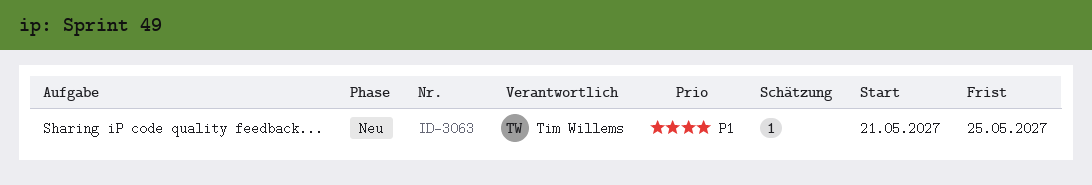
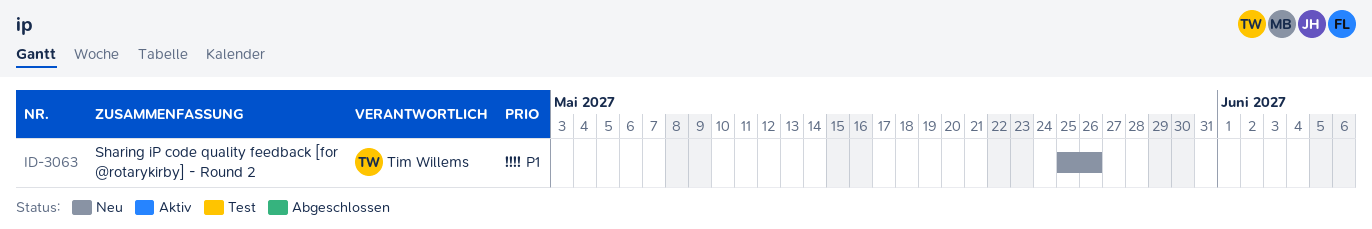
ID-3063, start: May 21 -> May 25
ID-3063, due: May 25 -> May 26

